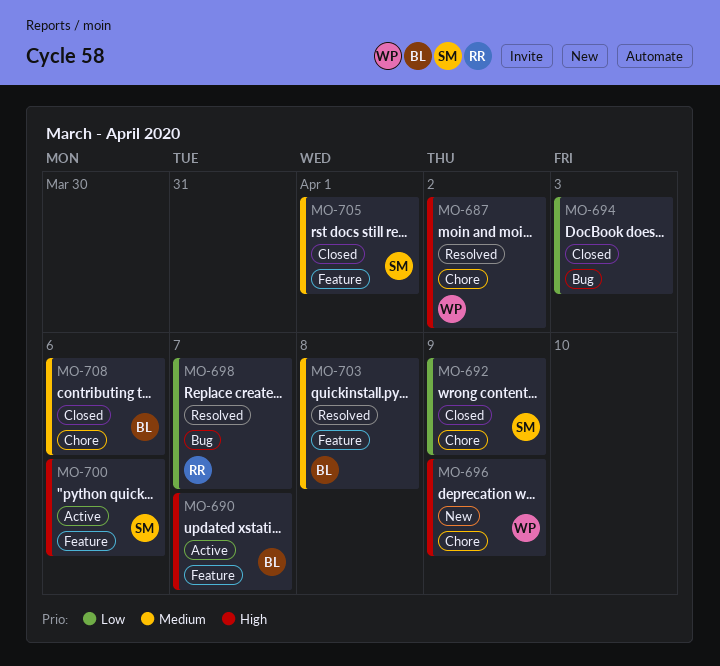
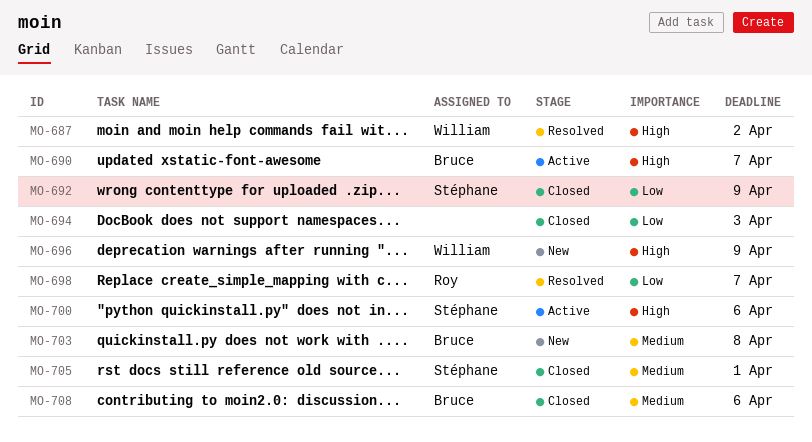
MO-703, status: Resolved -> New

